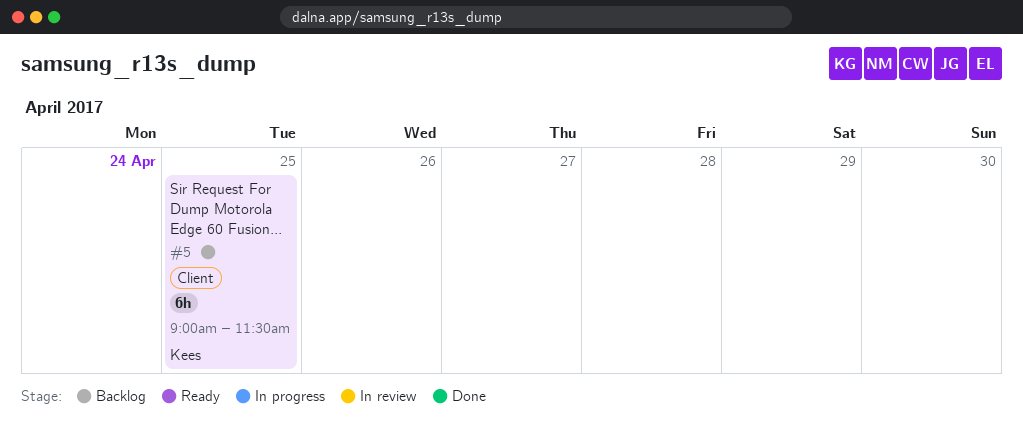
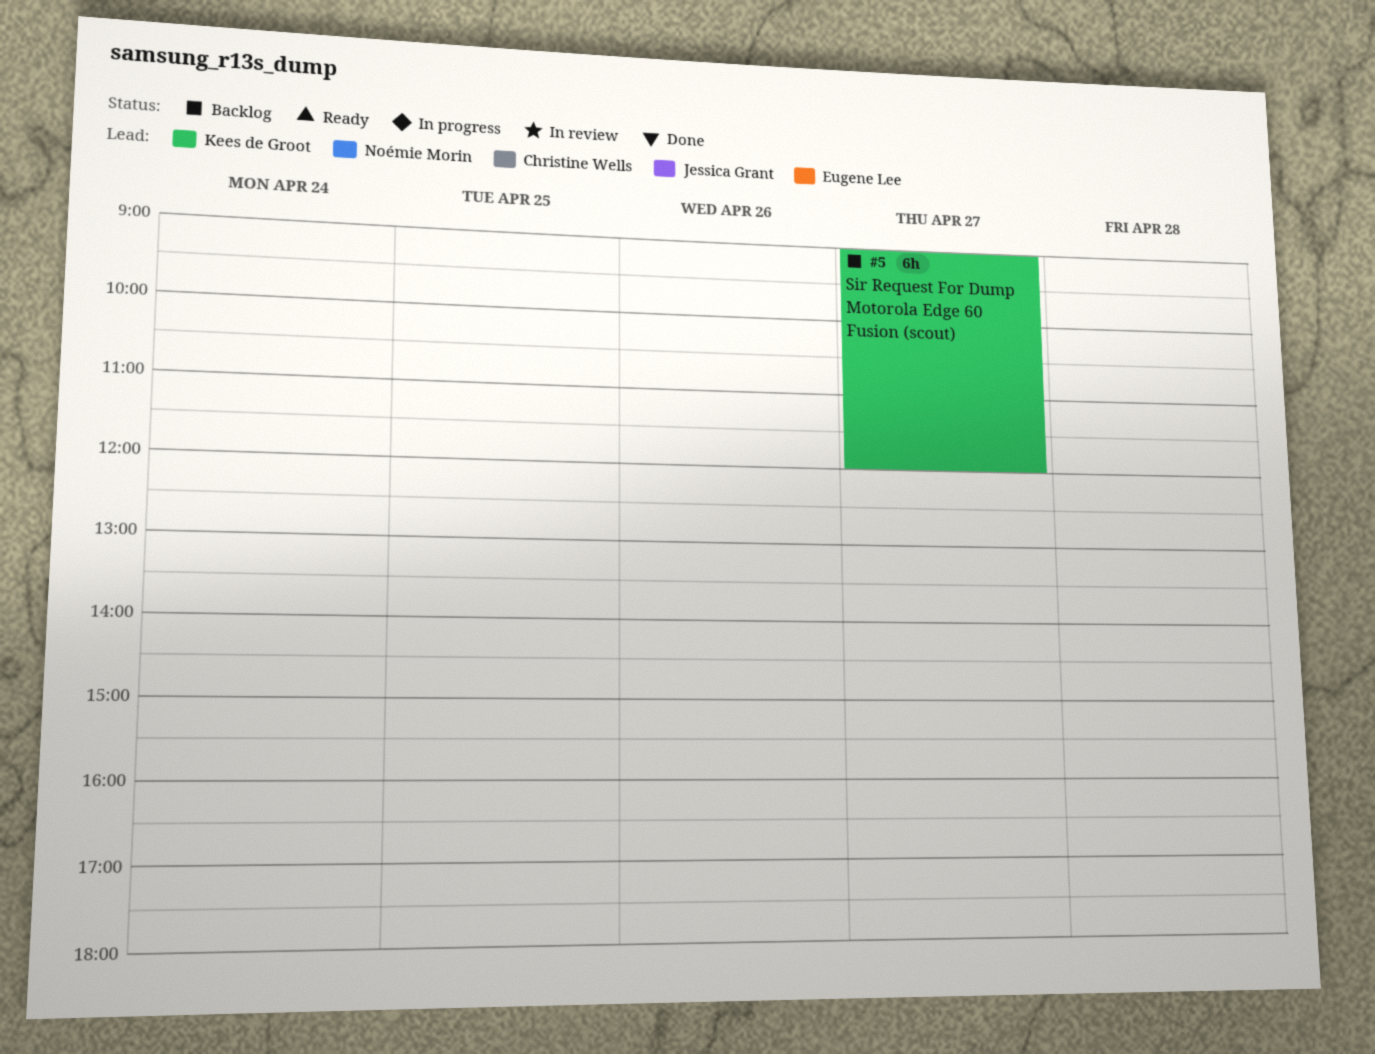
#5, day: Apr 25 -> Apr 27
#5, ends: 11:30 -> 12:00

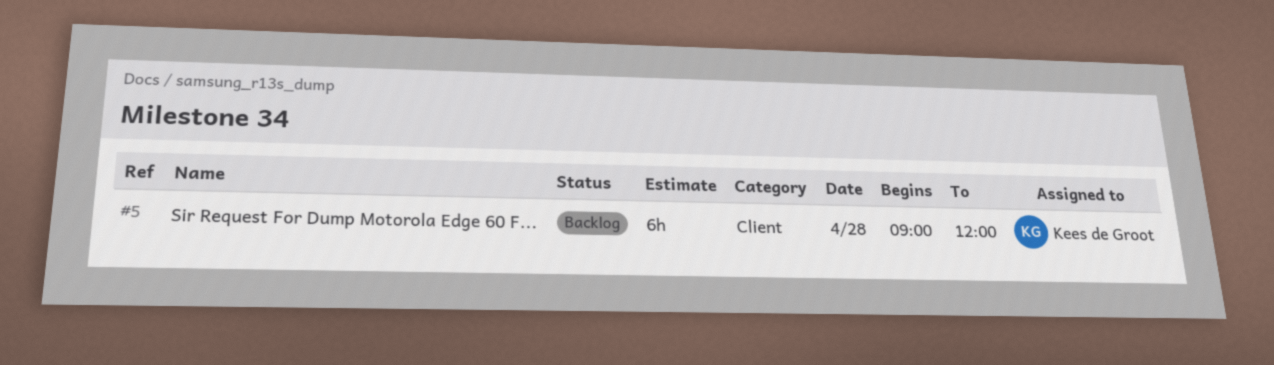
#5, day: Apr 27 -> Apr 28

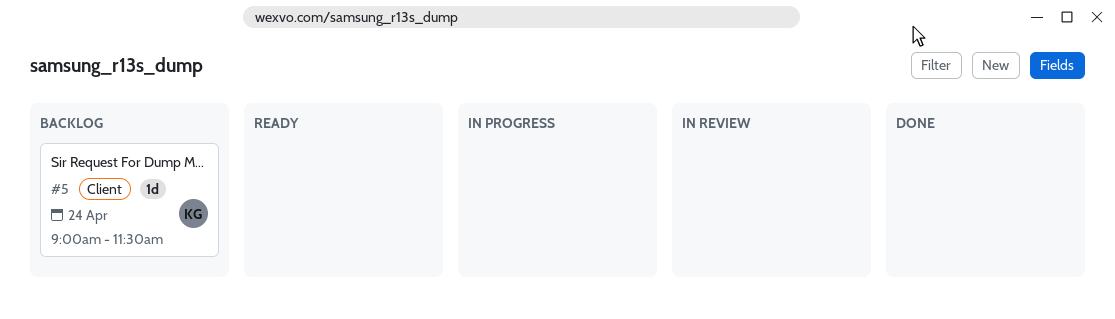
#5, estimate: 6h -> 1d
#5, day: Apr 28 -> Apr 24
#5, ends: 12:00 -> 11:30

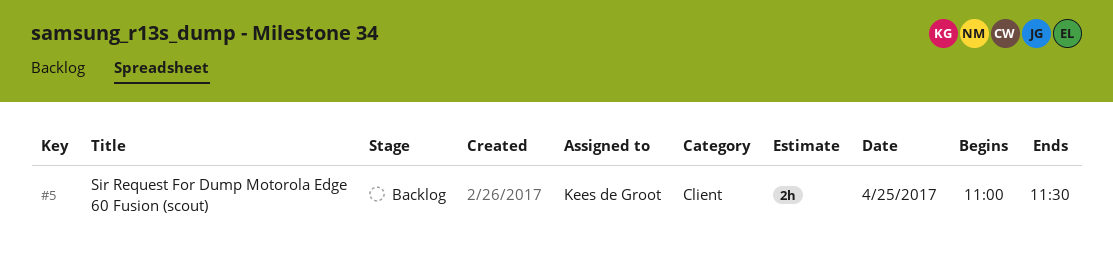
#5, estimate: 1d -> 2h
#5, day: Apr 24 -> Apr 25
#5, begins: 09:00 -> 11:00

